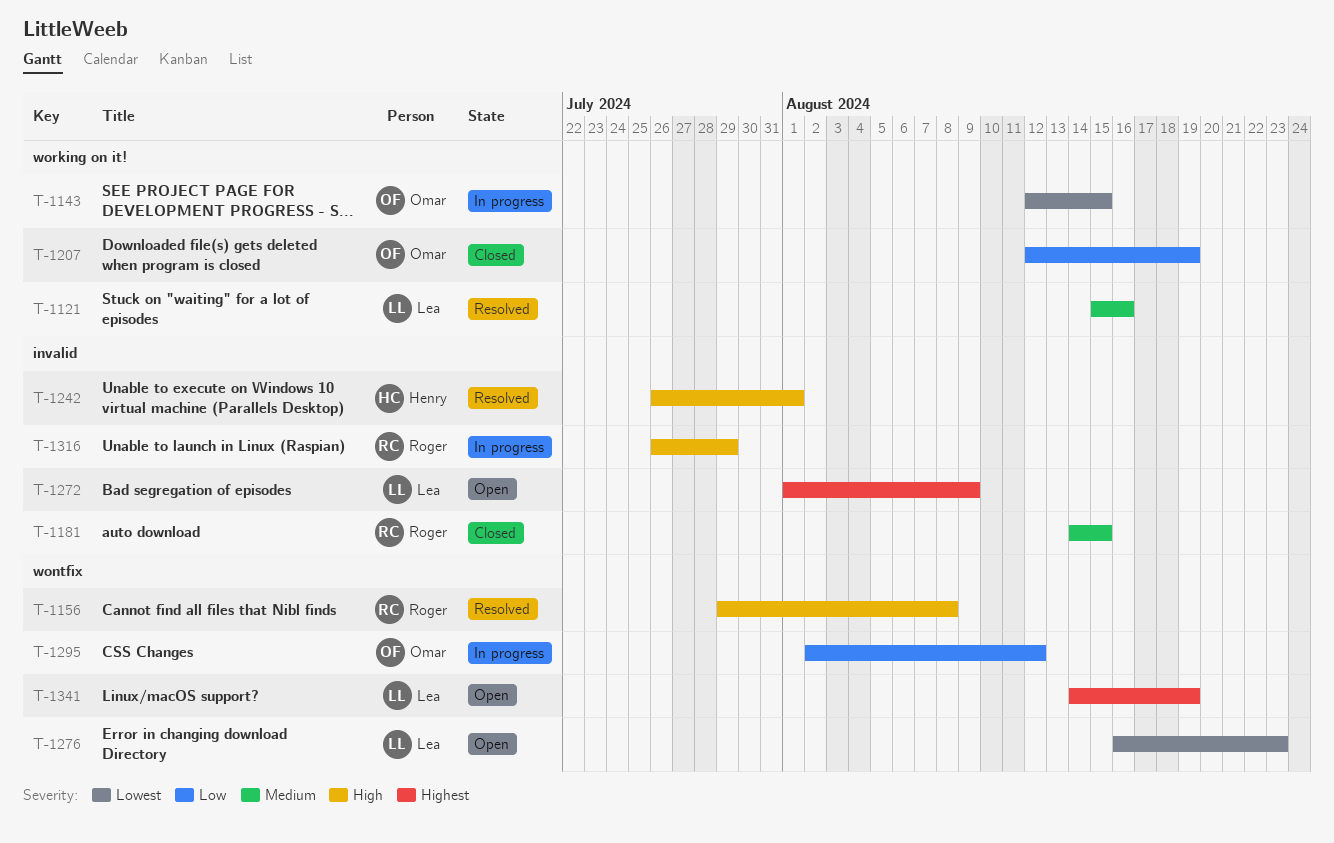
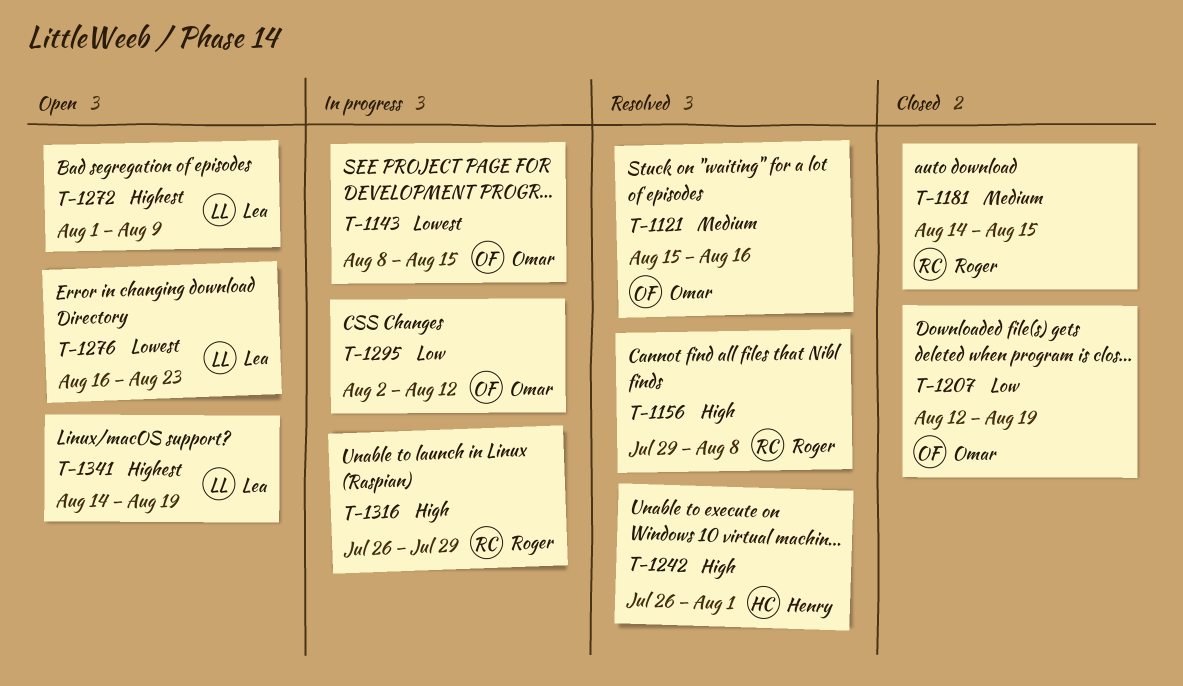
T-1121, owner: Lea -> Omar
T-1143, start: Aug 12 -> Aug 8

